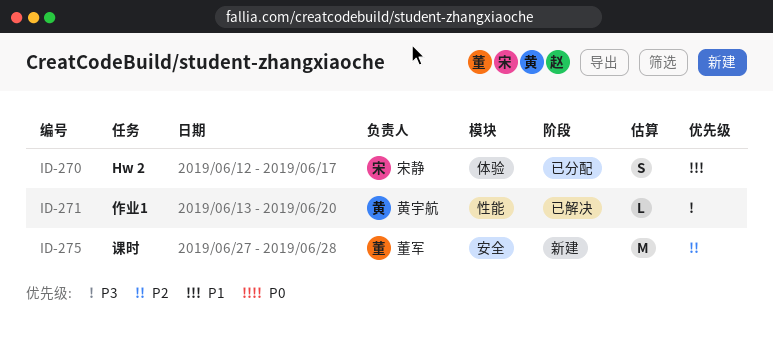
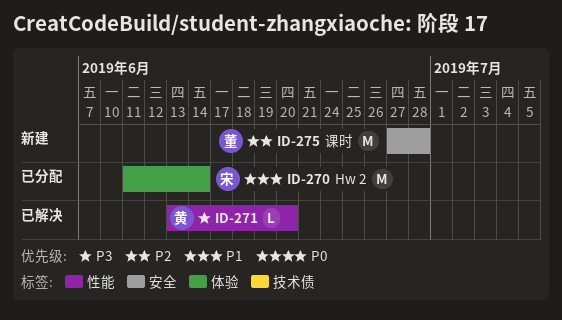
ID-270, estimate: S -> M
ID-270, start: Jun 12 -> Jun 11
ID-270, due: Jun 17 -> Jun 14

